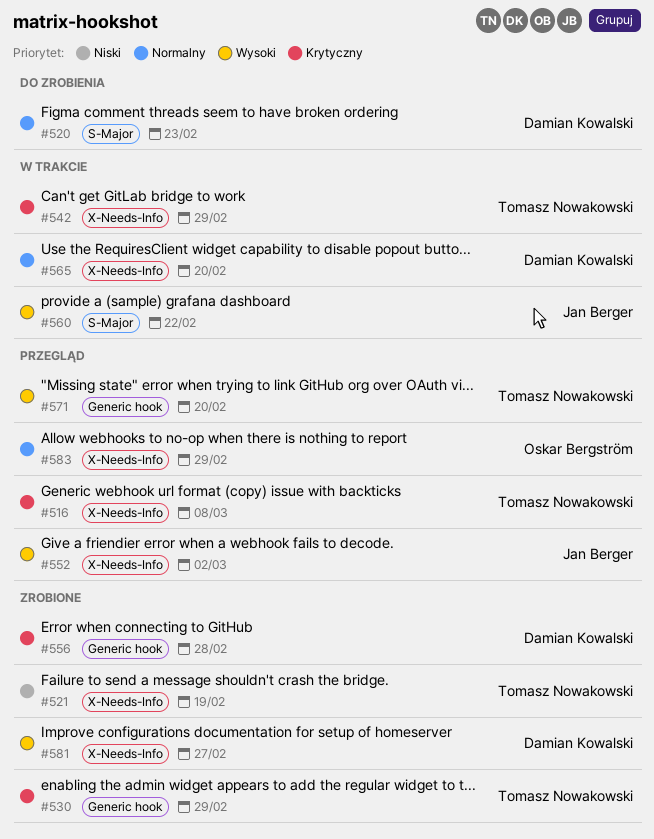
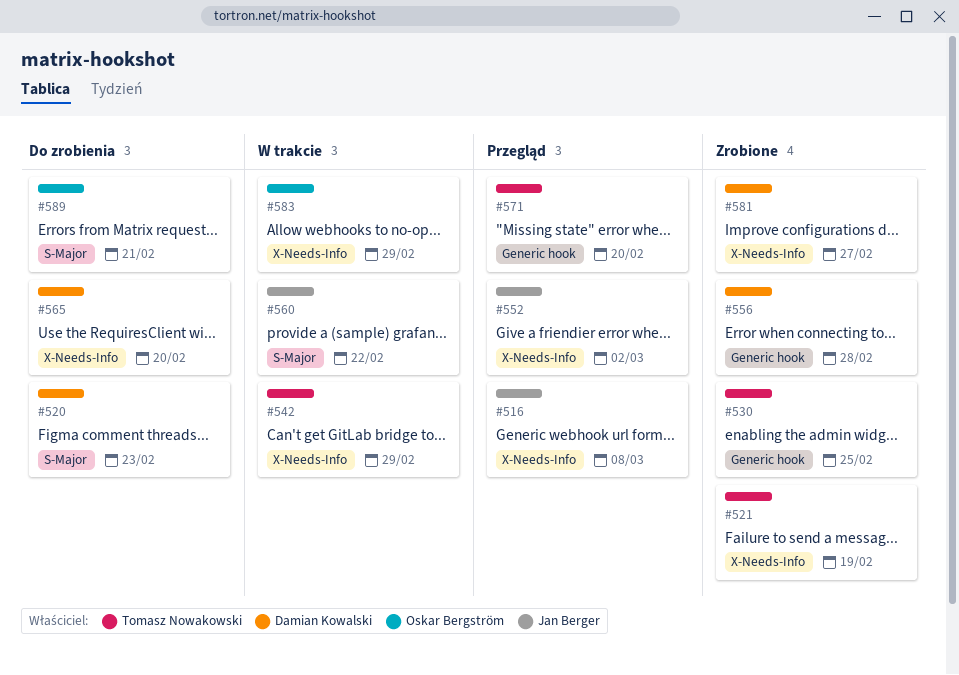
#516, owner: Tomasz Nowakowski -> Jan Berger
#530, due: Feb 29 -> Feb 25
#565, status: W trakcie -> Do zrobienia
#583, status: Przegląd -> W trakcie
#589: none -> present

